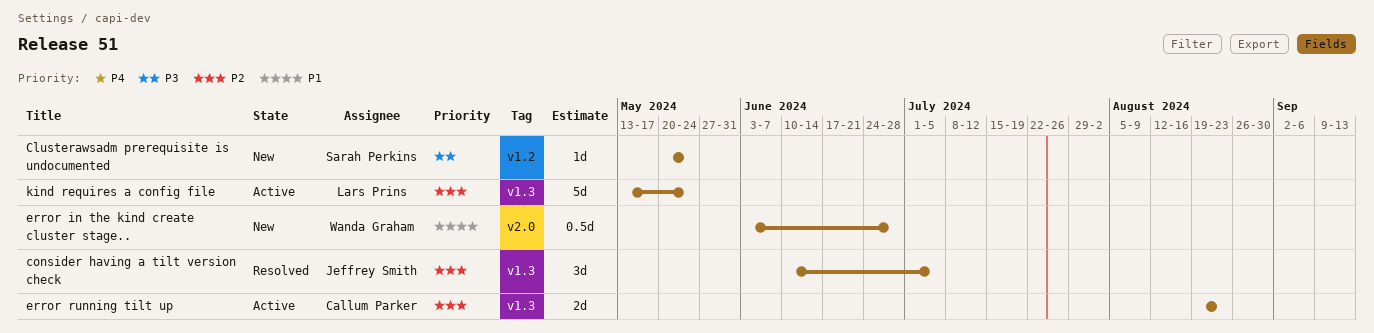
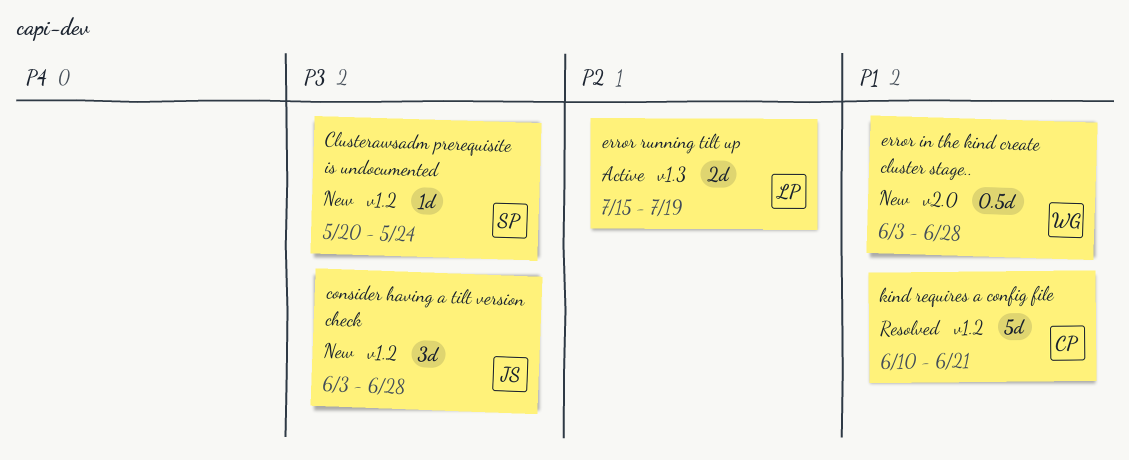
consider having a tilt version check, status: Resolved -> New
consider having a tilt version check, priority: P2 -> P3
consider having a tilt version check, label: v1.3 -> v1.2
consider having a tilt version check, start: Jun 10 -> Jun 3
consider having a tilt version check, due: Jul 5 -> Jun 28
error running tilt up, owner: Callum Parker -> Lars Prins
error running tilt up, start: Aug 19 -> Jul 15
error running tilt up, due: Aug 23 -> Jul 19
kind requires a config file, status: Active -> Resolved
kind requires a config file, owner: Lars Prins -> Callum Parker
kind requires a config file, priority: P2 -> P1
kind requires a config file, label: v1.3 -> v1.2
kind requires a config file, start: May 13 -> Jun 10
kind requires a config file, due: May 24 -> Jun 21

